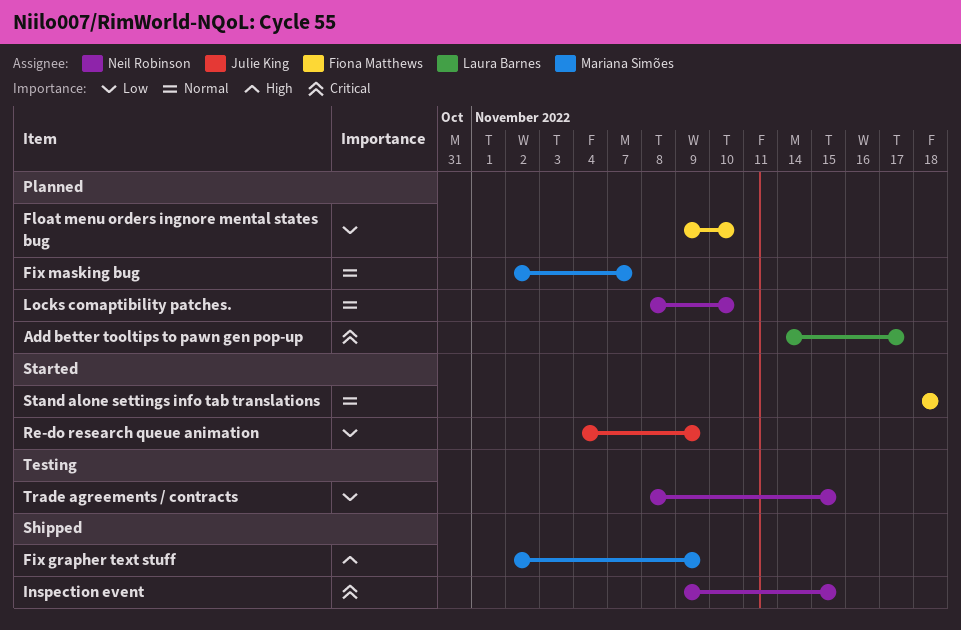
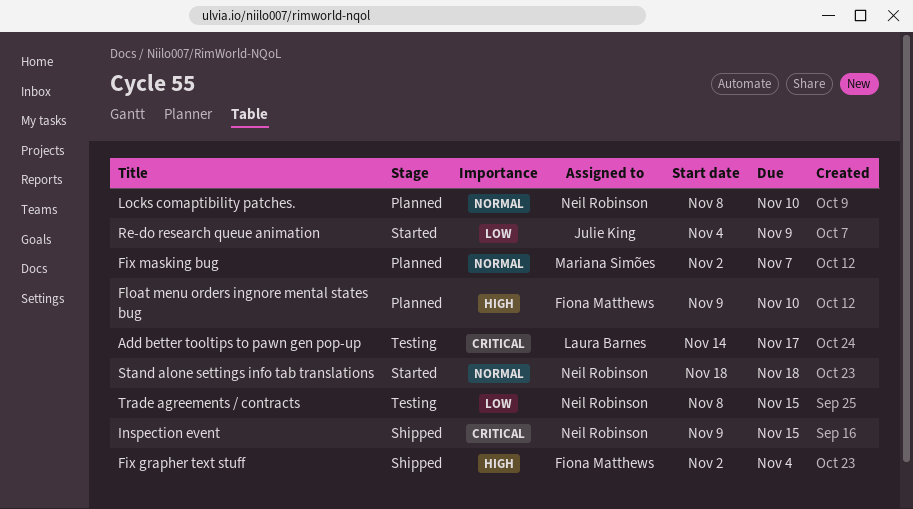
Add better tooltips to pawn gen pop-up, status: Planned -> Testing
Fix grapher text stuff, owner: Mariana Simões -> Fiona Matthews
Fix grapher text stuff, due: Nov 9 -> Nov 4
Float menu orders ingnore mental states bug, priority: Low -> High
Stand alone settings info tab translations, owner: Fiona Matthews -> Neil Robinson

